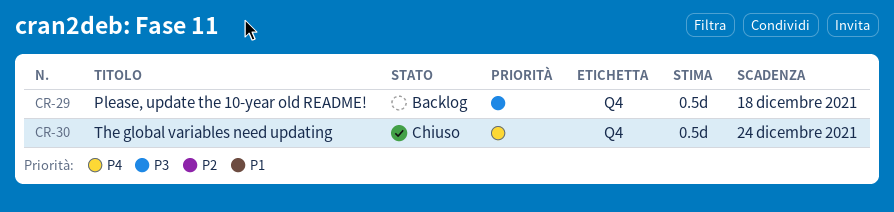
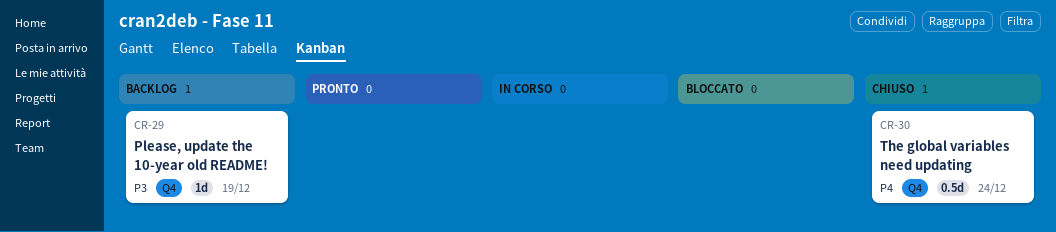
CR-29, estimate: 0.5d -> 1d
CR-29, due: Dec 18 -> Dec 19

